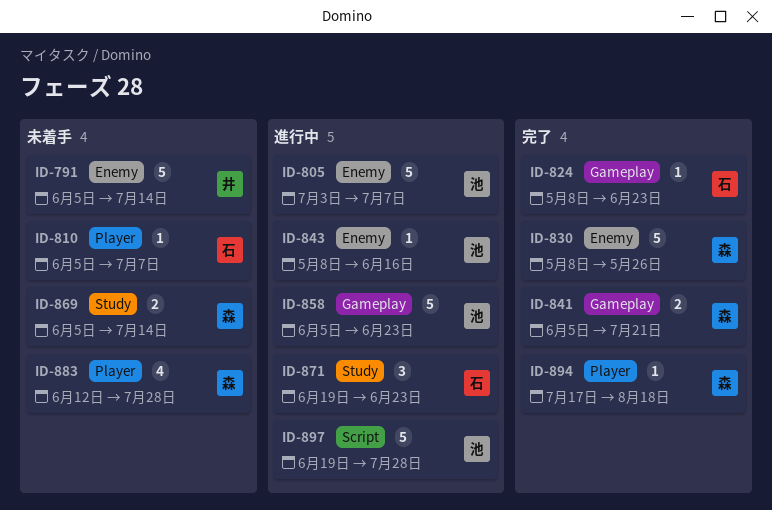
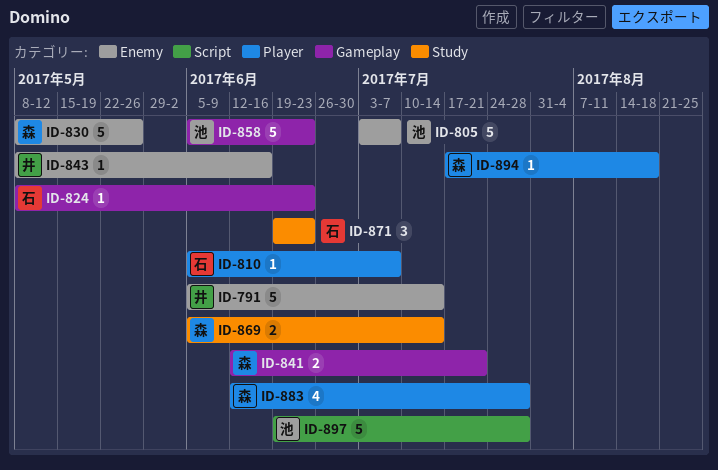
ID-841, start: Jun 5 -> Jun 12
ID-843, owner: 池 -> 井

